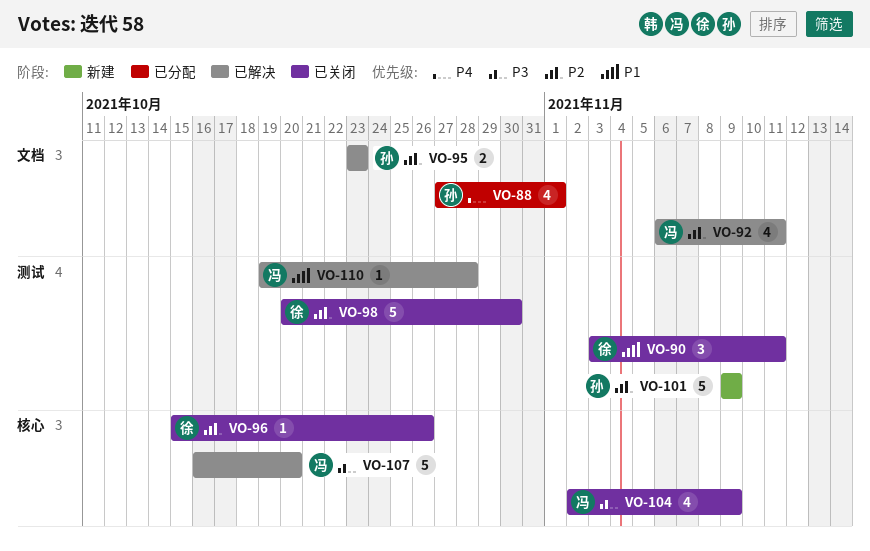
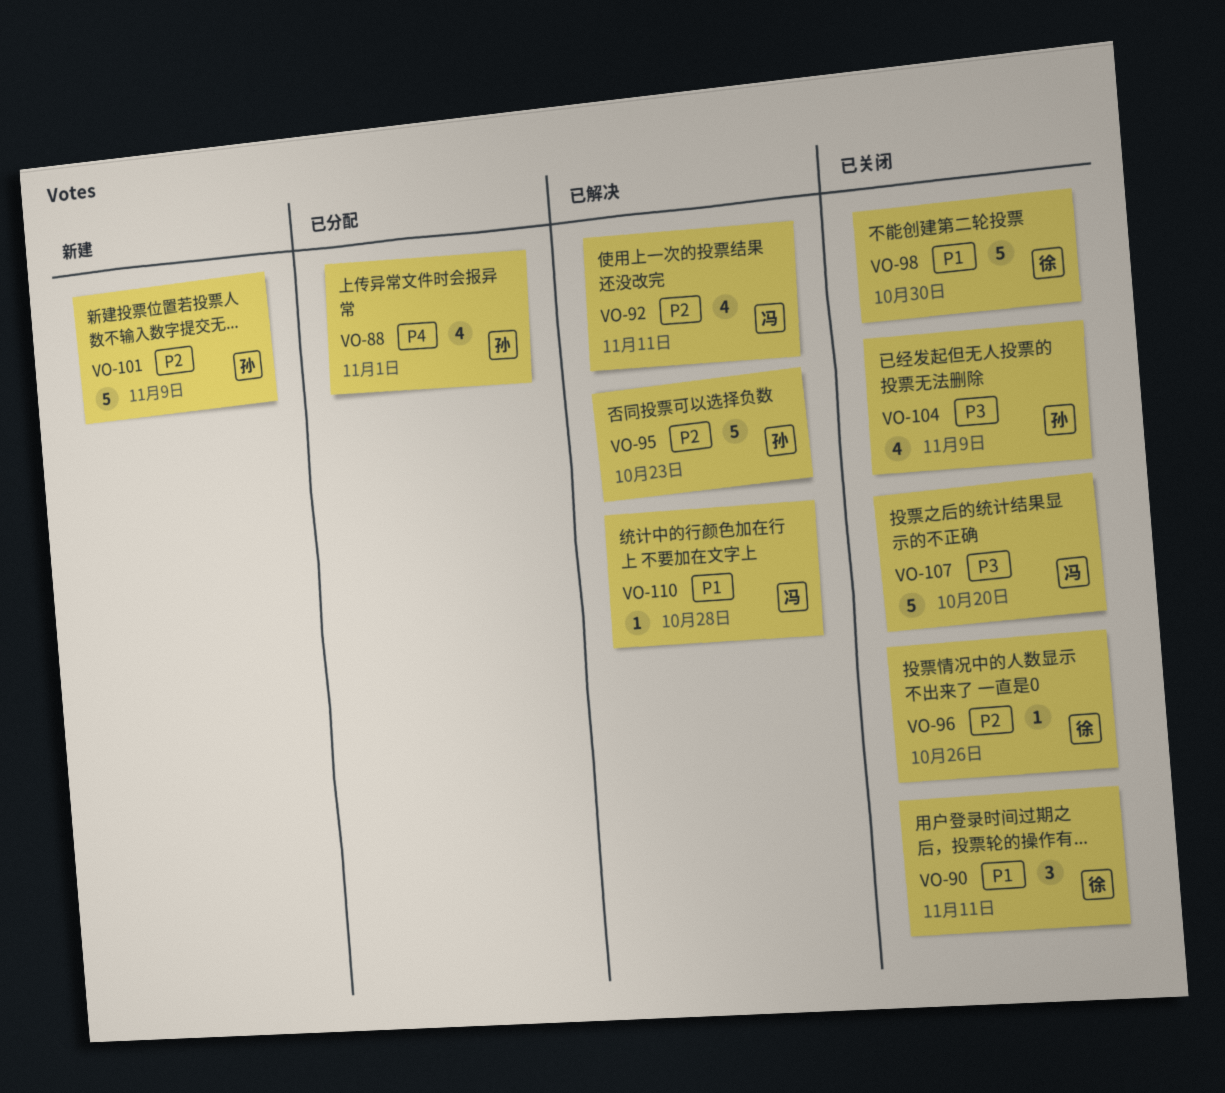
VO-95, estimate: 2 -> 5
VO-98, priority: P2 -> P1
VO-104, owner: 冯 -> 孙
VO-107, status: 已解决 -> 已关闭

